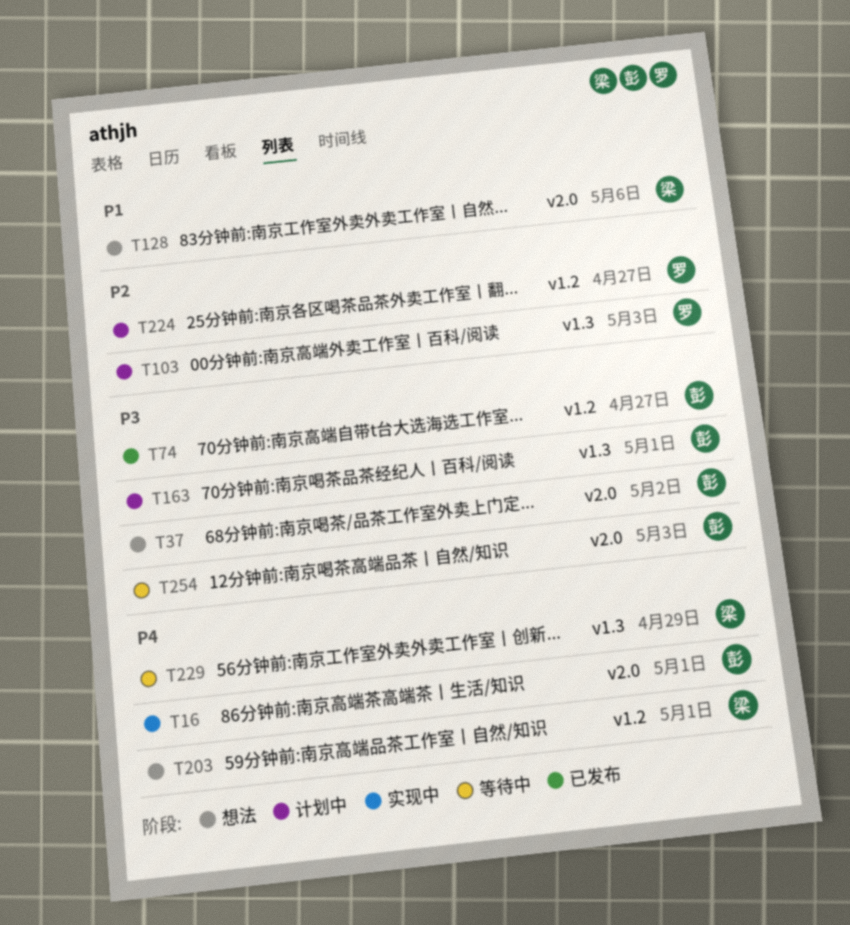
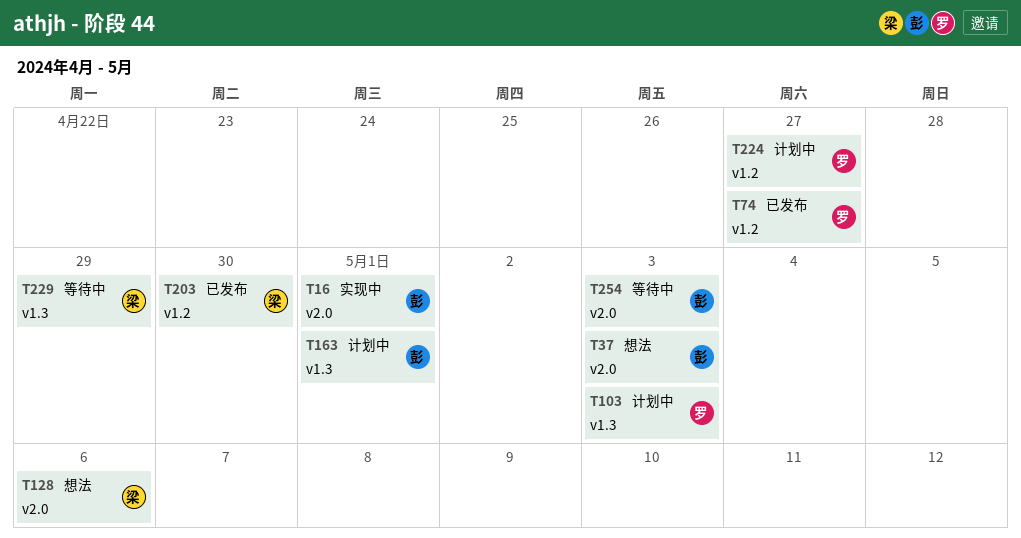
T37, due: May 2 -> May 3
T74, owner: 彭 -> 罗
T203, status: 想法 -> 已发布
T203, due: May 1 -> Apr 30

